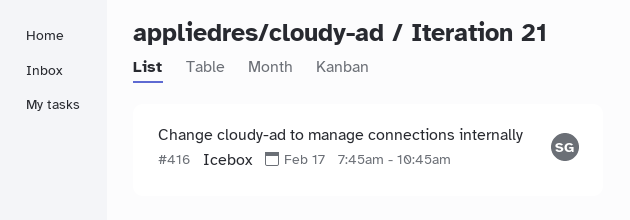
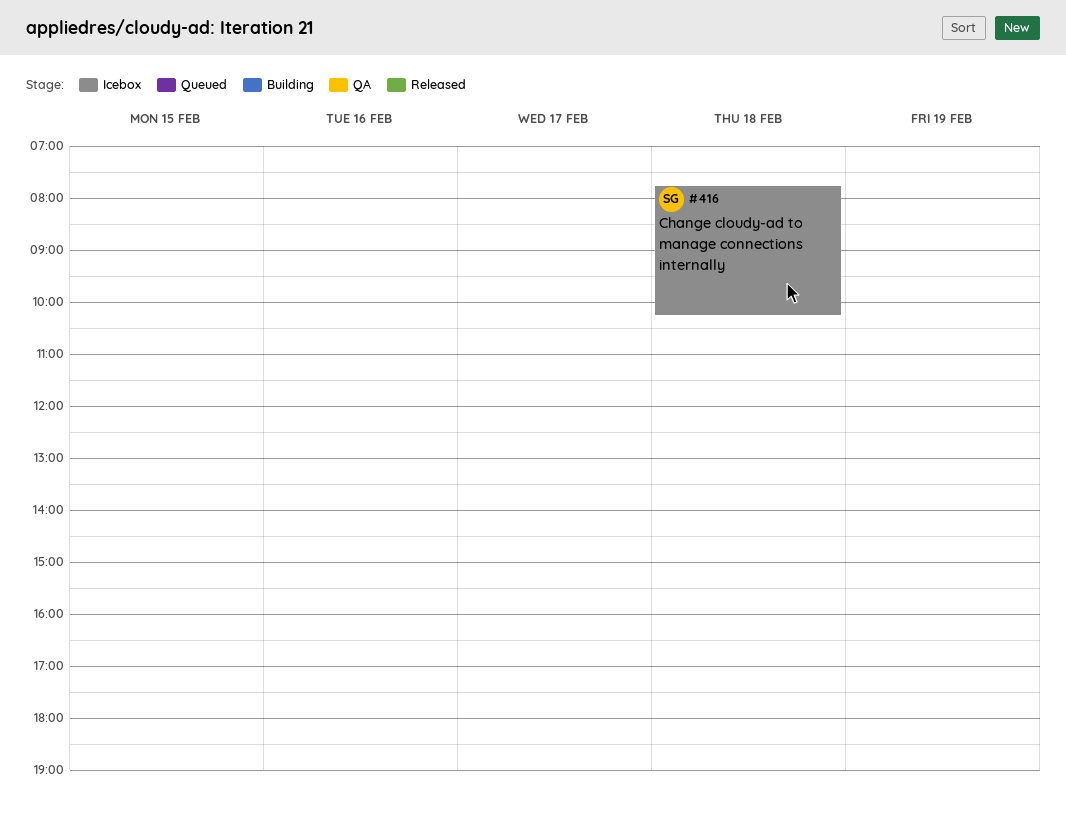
#416, day: Feb 17 -> Feb 18
#416, ends: 10:45 -> 10:15

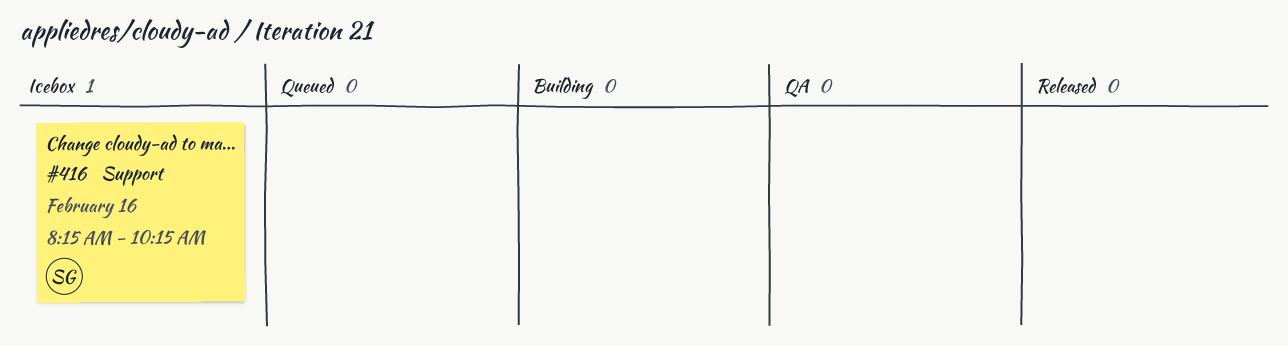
#416, day: Feb 18 -> Feb 16
#416, begins: 07:45 -> 08:15

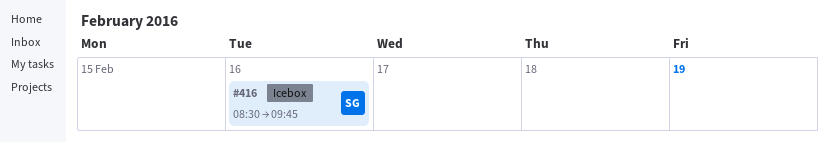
#416, begins: 08:15 -> 08:30
#416, ends: 10:15 -> 09:45

